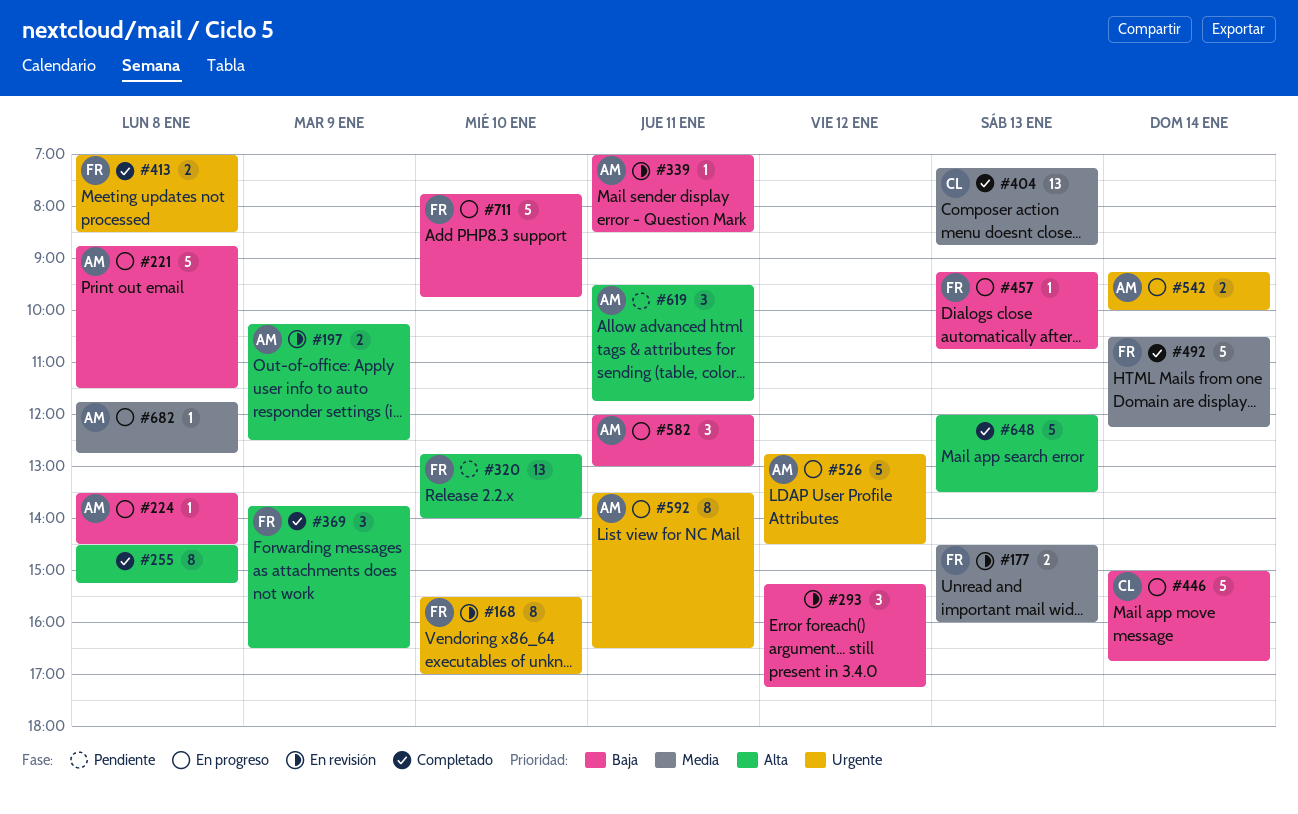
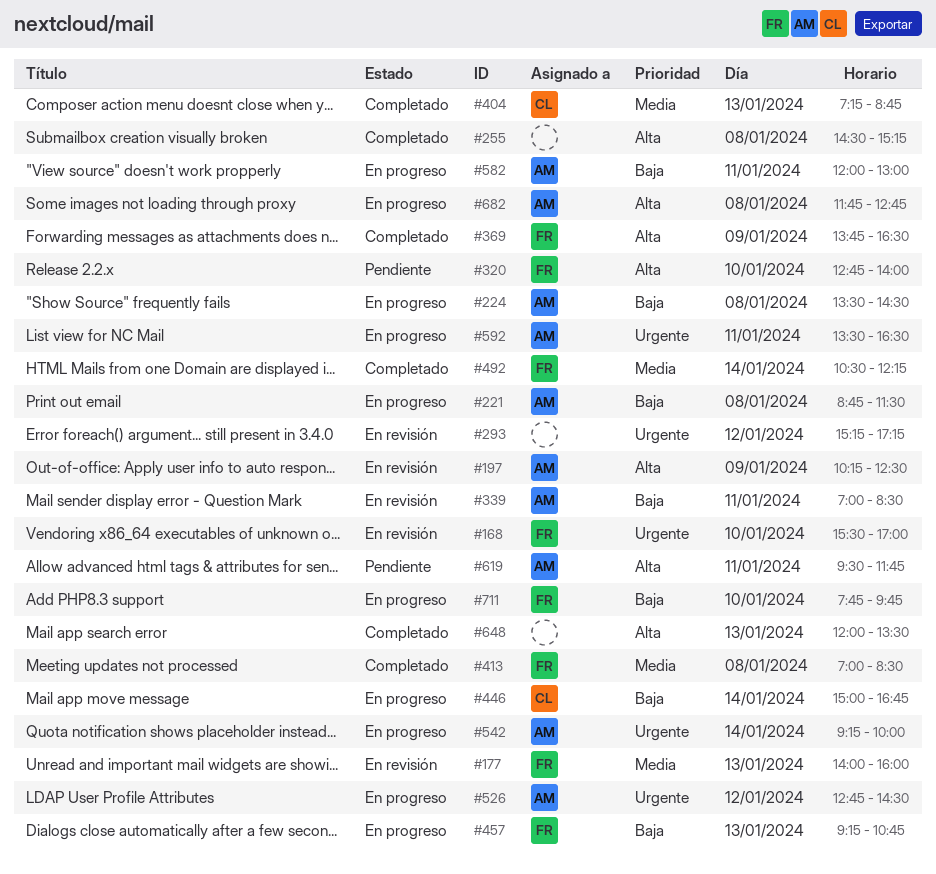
#177, begins: 14:30 -> 14:00
#293, priority: Baja -> Urgente
#413, priority: Urgente -> Media
#682, priority: Media -> Alta

